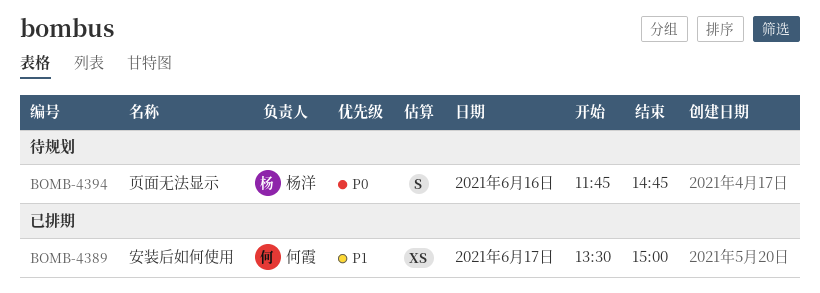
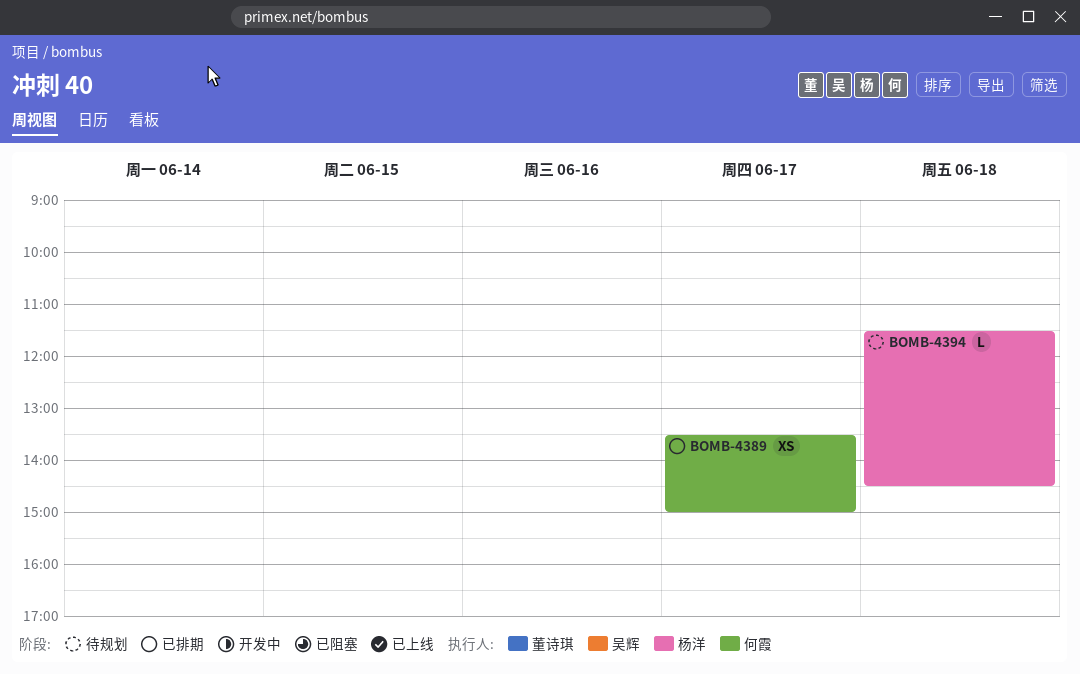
BOMB-4394, estimate: S -> L
BOMB-4394, day: Jun 16 -> Jun 18
BOMB-4394, begins: 11:45 -> 11:30
BOMB-4394, ends: 14:45 -> 14:30

